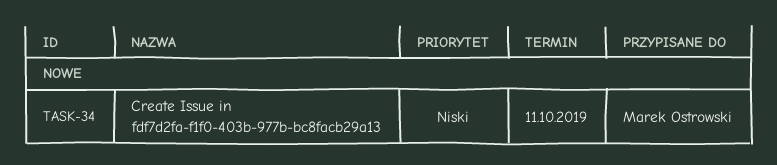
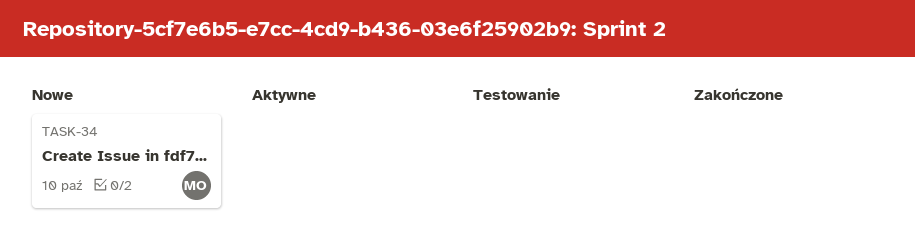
TASK-34, due: Oct 11 -> Oct 10

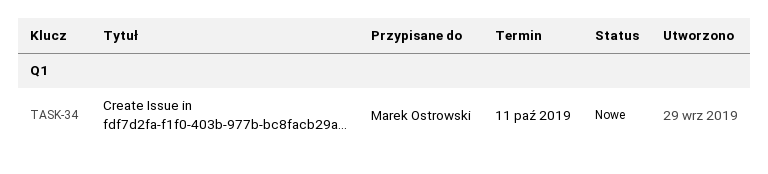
TASK-34, due: Oct 10 -> Oct 11

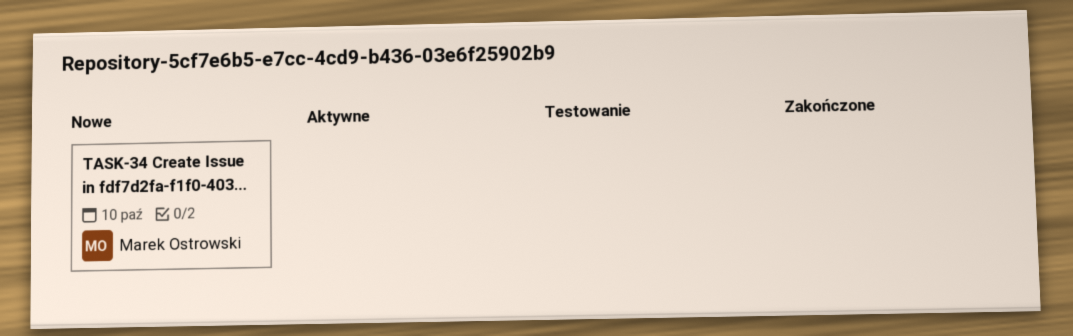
TASK-34, due: Oct 11 -> Oct 10

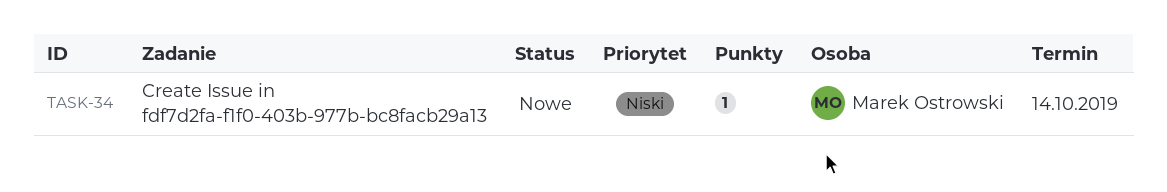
TASK-34, due: Oct 10 -> Oct 14

